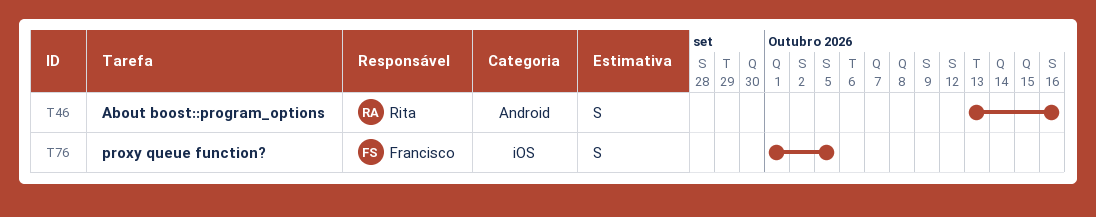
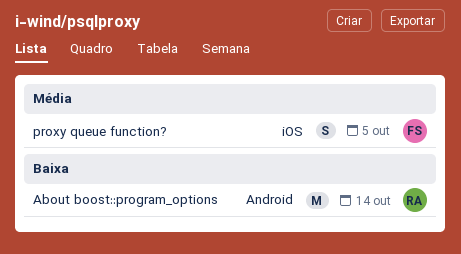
About boost::program_options, estimate: S -> M
About boost::program_options, due: Oct 16 -> Oct 14

